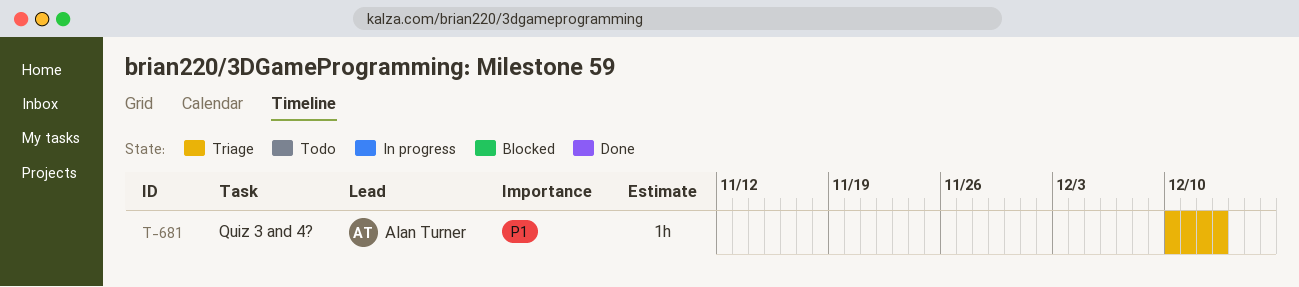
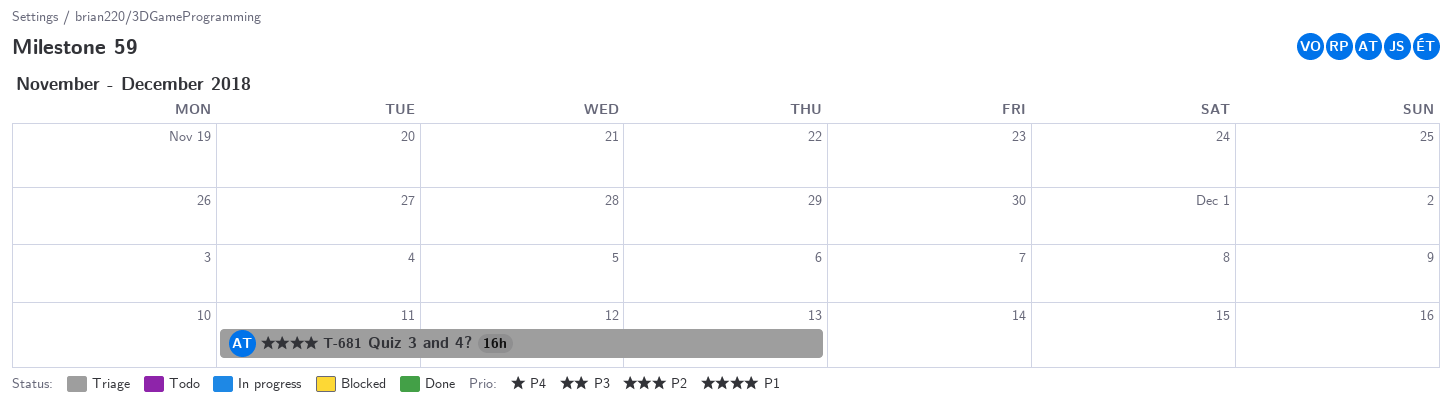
T-681, estimate: 1h -> 16h
T-681, start: Dec 10 -> Dec 11

